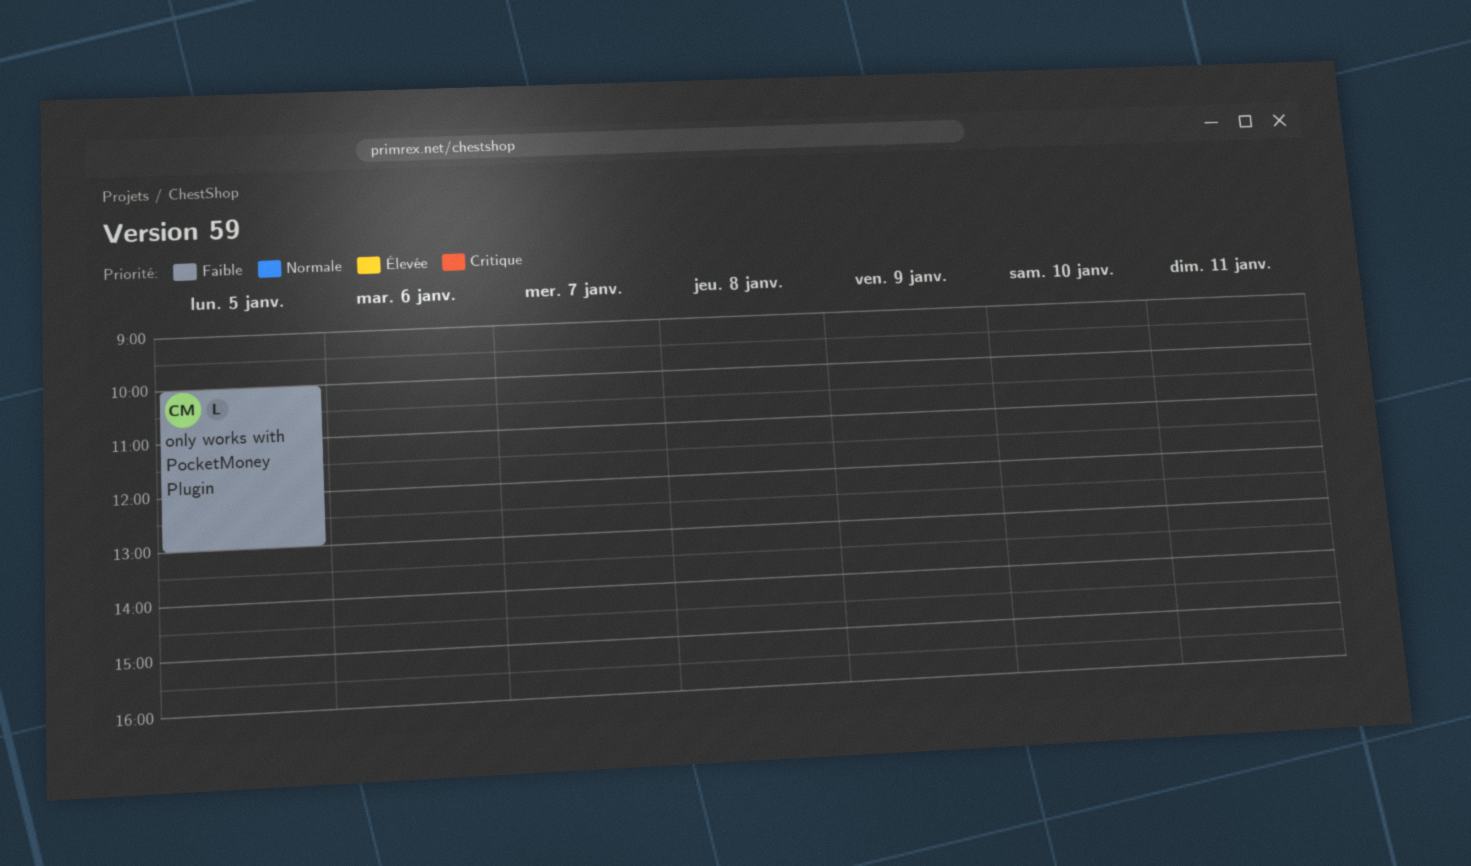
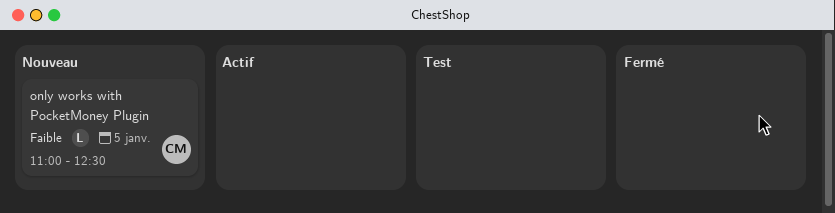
only works with PocketMoney Plugin, begins: 10:00 -> 11:00
only works with PocketMoney Plugin, ends: 13:00 -> 12:30

